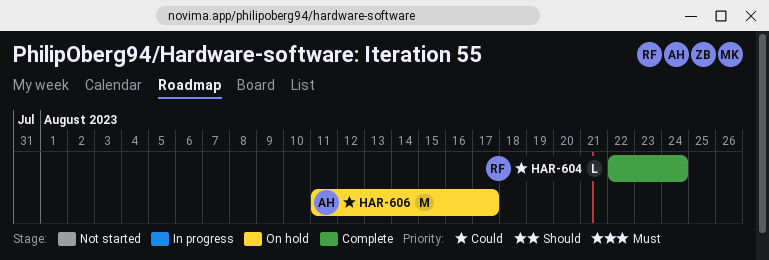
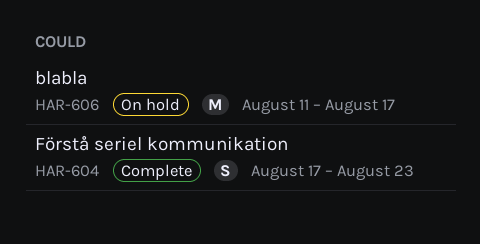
HAR-604, estimate: L -> S
HAR-604, start: Aug 22 -> Aug 17
HAR-604, due: Aug 24 -> Aug 23

